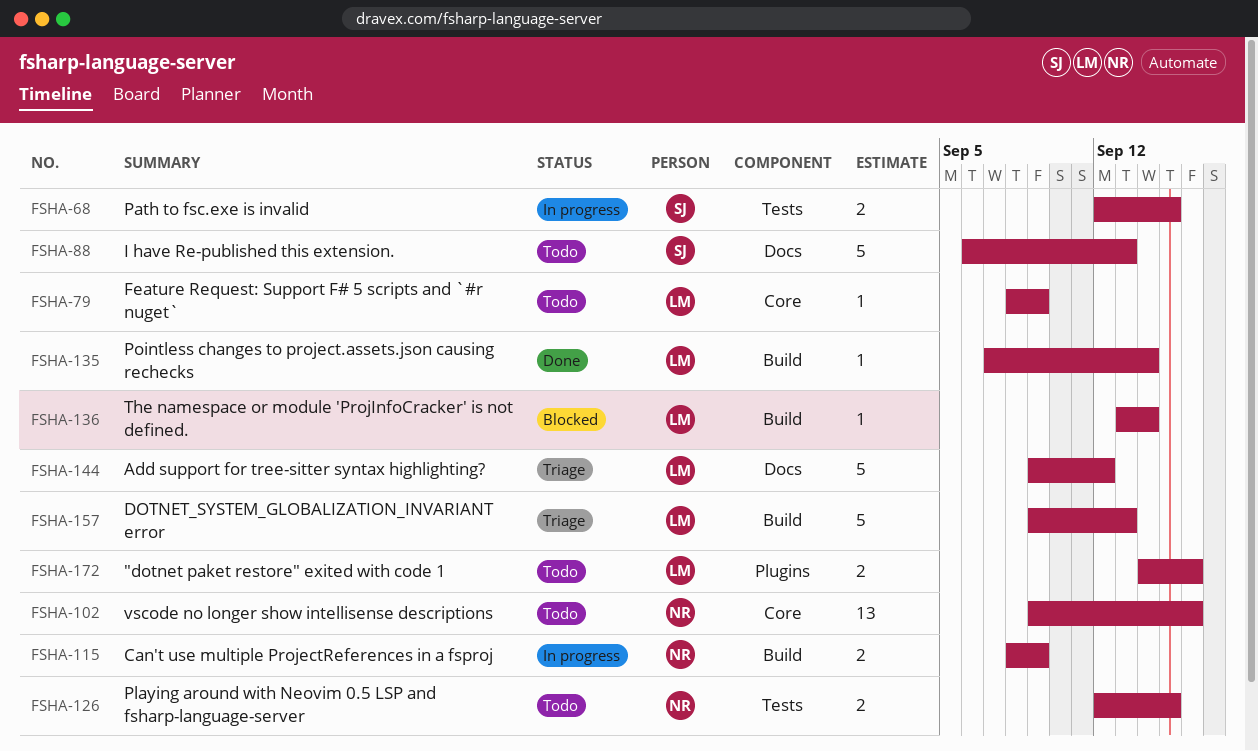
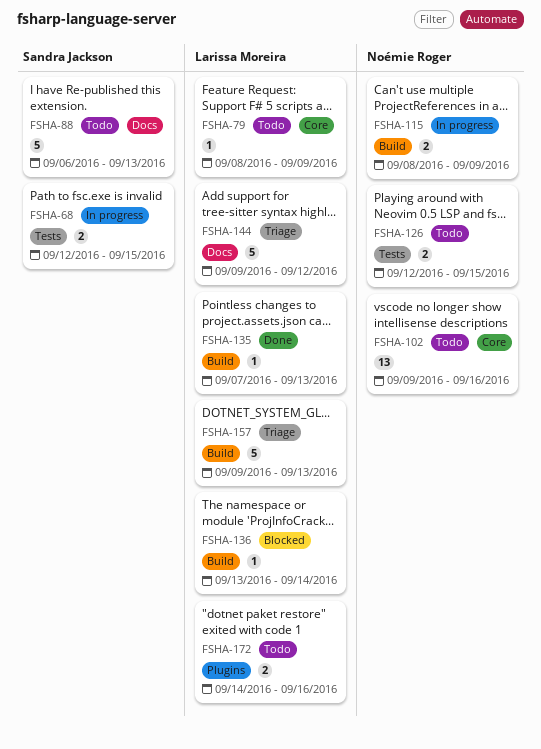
FSHA-135, due: Sep 14 -> Sep 13

